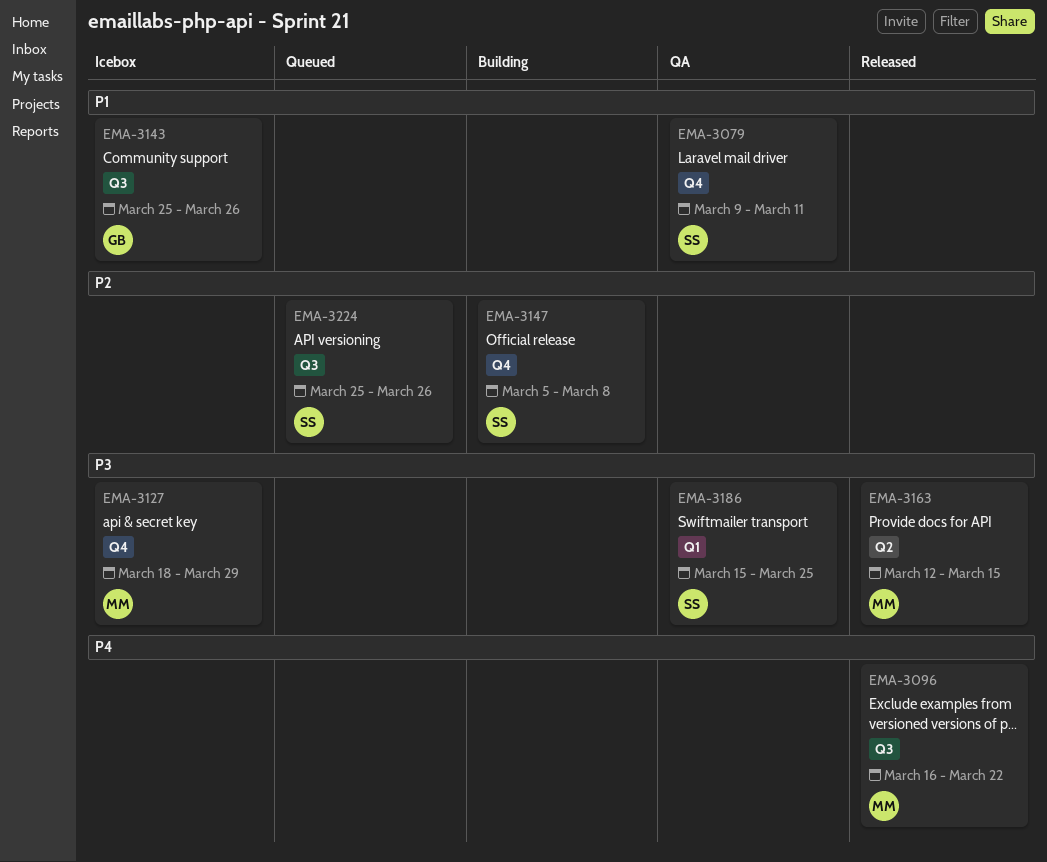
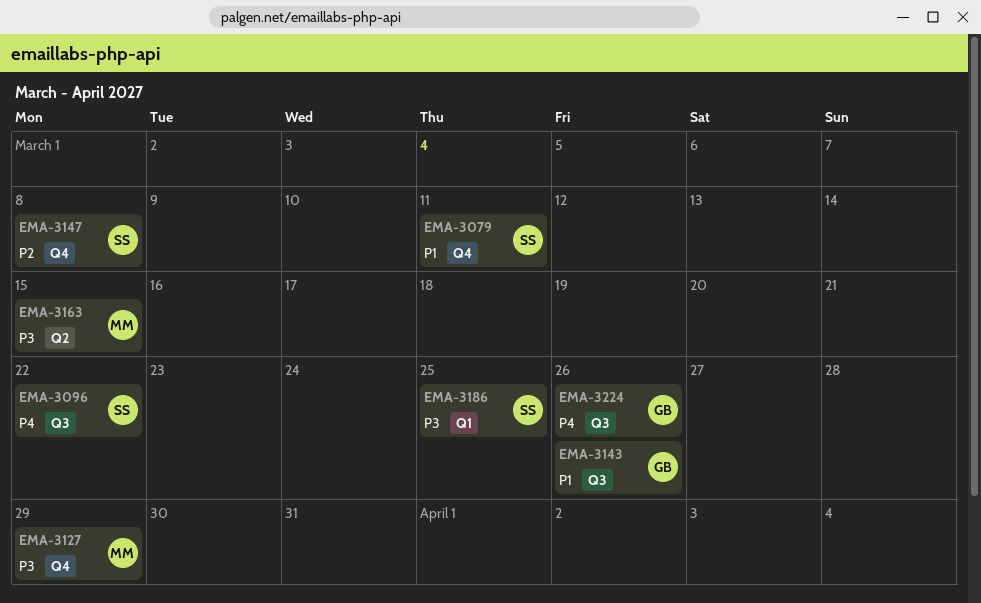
EMA-3096, owner: MM -> SS
EMA-3224, owner: SS -> GB
EMA-3224, priority: P2 -> P4

